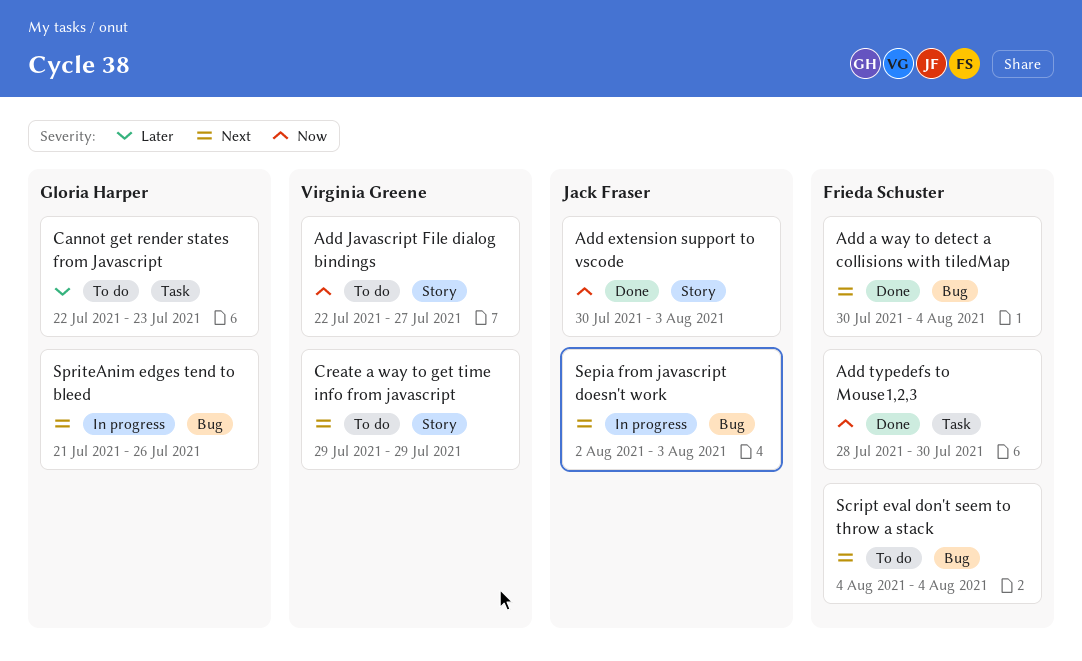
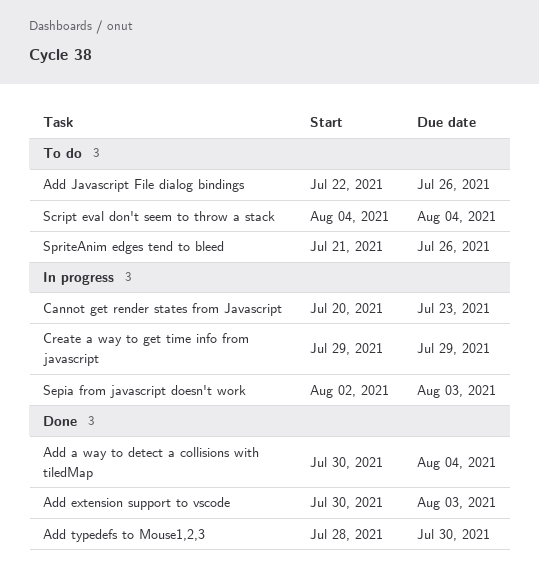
Add Javascript File dialog bindings, due: Jul 27 -> Jul 26
Cannot get render states from Javascript, status: To do -> In progress
Cannot get render states from Javascript, start: Jul 22 -> Jul 20
Create a way to get time info from javascript, status: To do -> In progress
SpriteAnim edges tend to bleed, status: In progress -> To do

